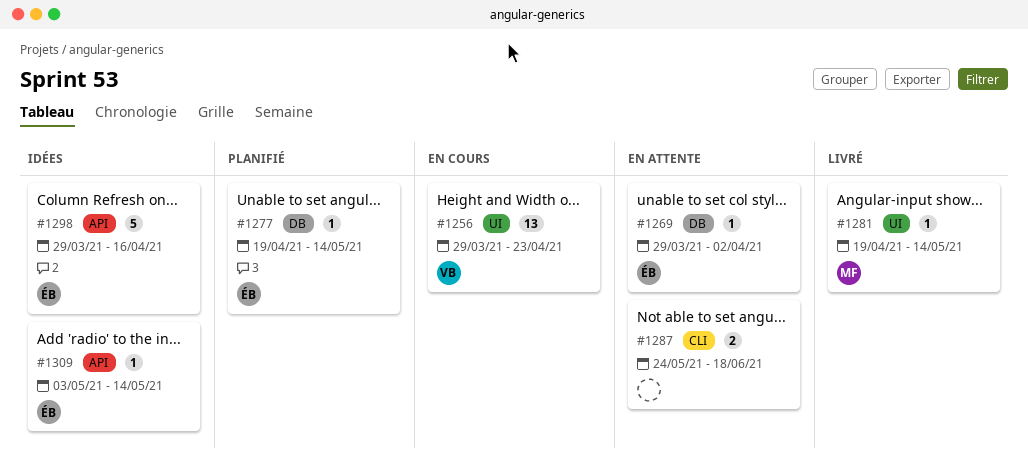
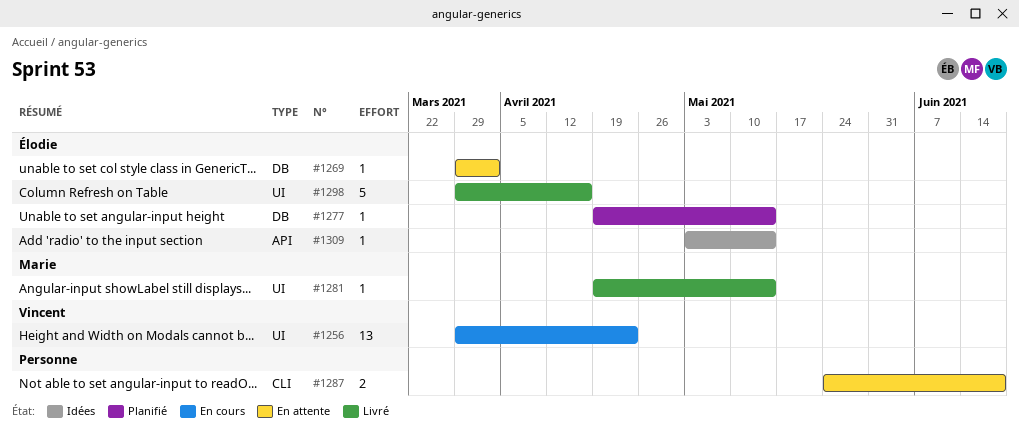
#1298, status: Idées -> Livré
#1298, label: API -> UI

